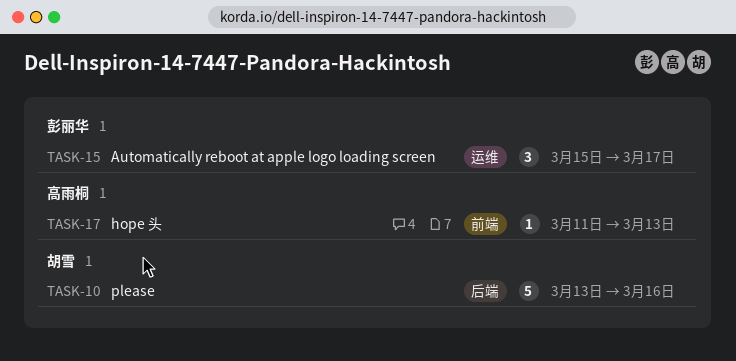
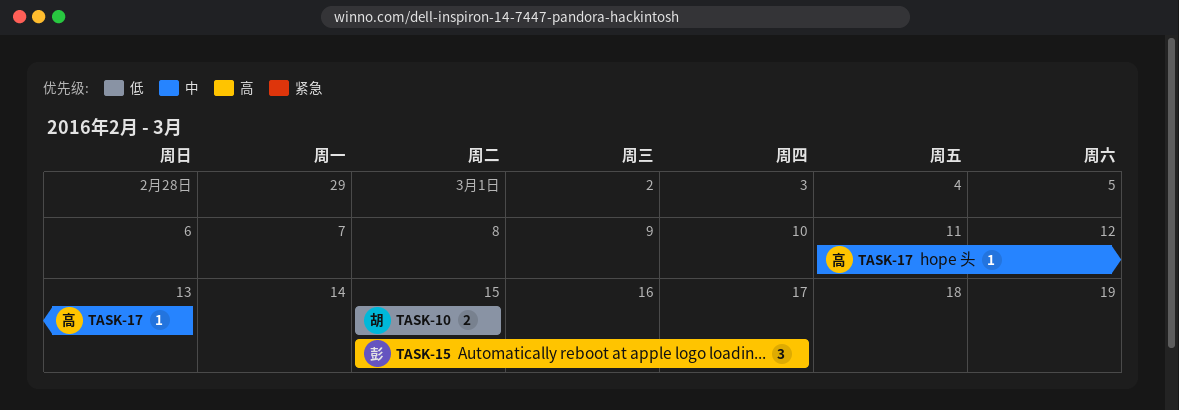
TASK-10, estimate: 5 -> 2
TASK-10, start: Mar 13 -> Mar 15
TASK-10, due: Mar 16 -> Mar 15

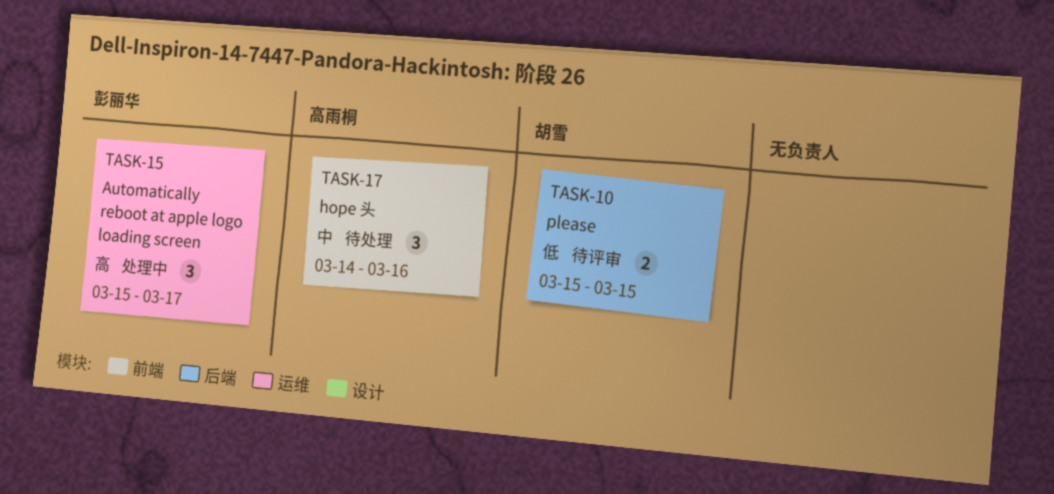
TASK-17, estimate: 1 -> 3
TASK-17, start: Mar 11 -> Mar 14
TASK-17, due: Mar 13 -> Mar 16

